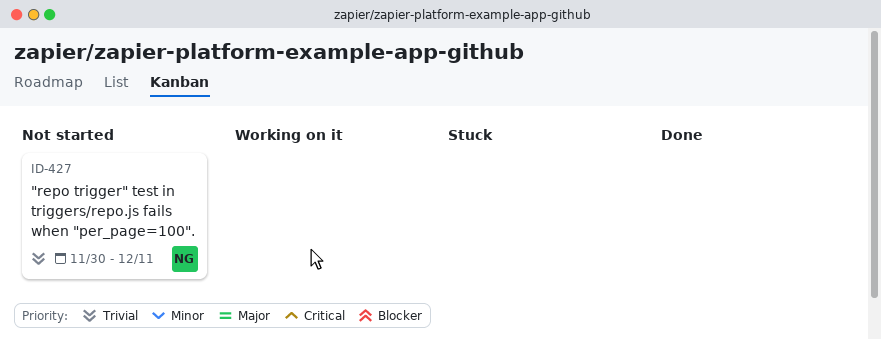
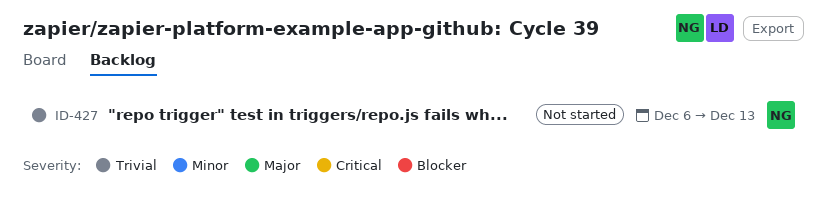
ID-427, start: Nov 30 -> Dec 6
ID-427, due: Dec 11 -> Dec 13

